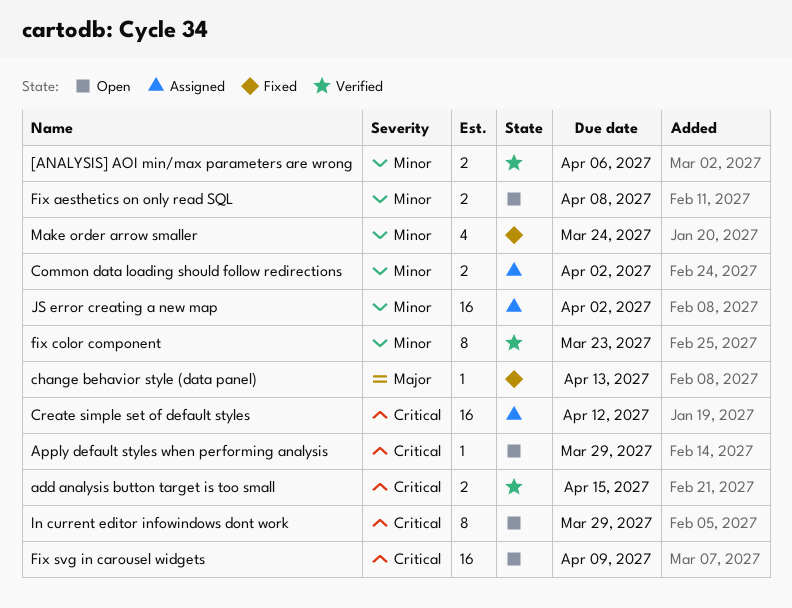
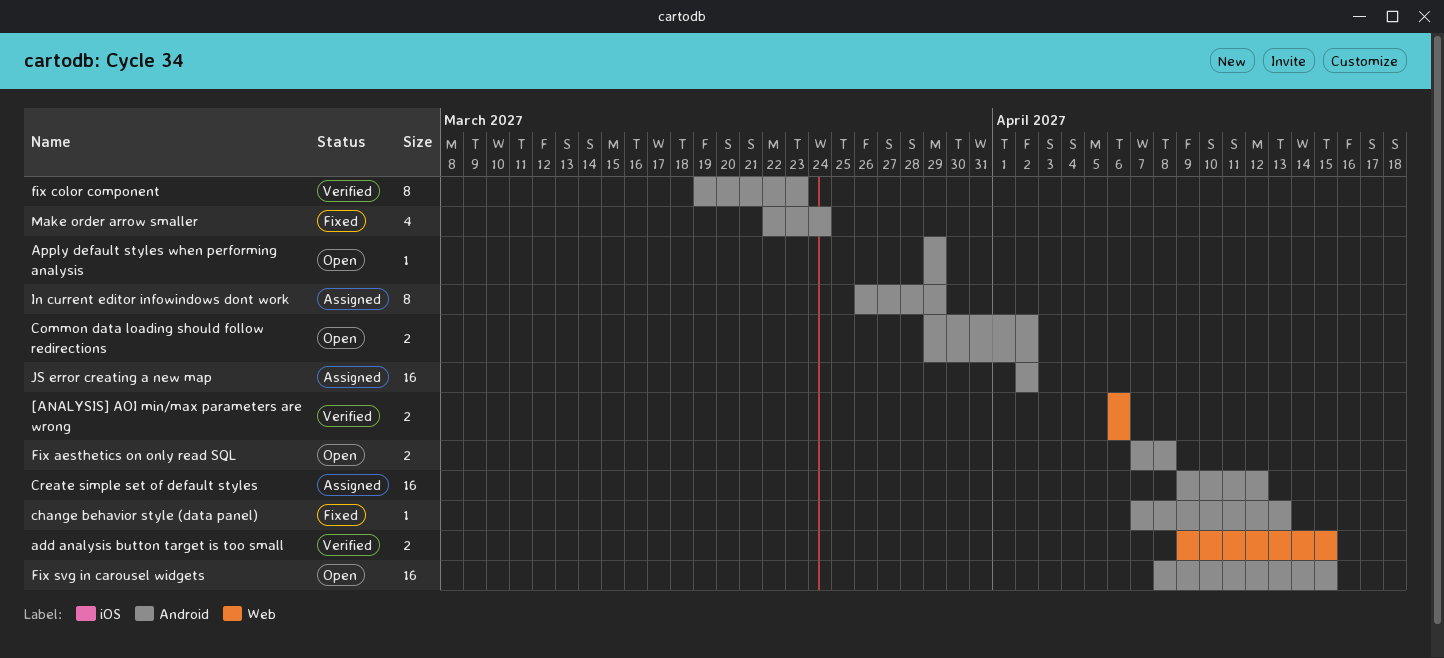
Common data loading should follow redirections, status: Assigned -> Open
Fix svg in carousel widgets, due: Apr 9 -> Apr 15
In current editor infowindows dont work, status: Open -> Assigned

